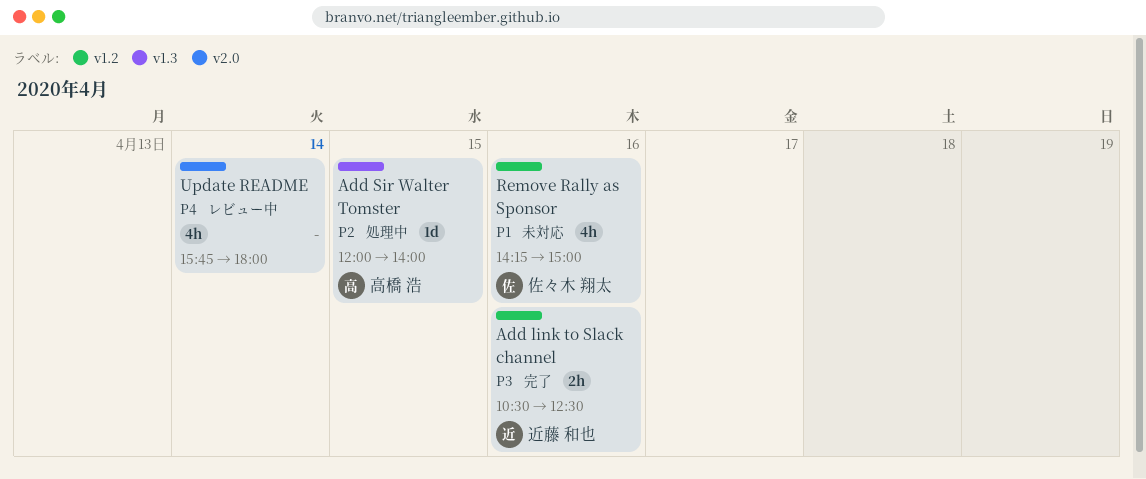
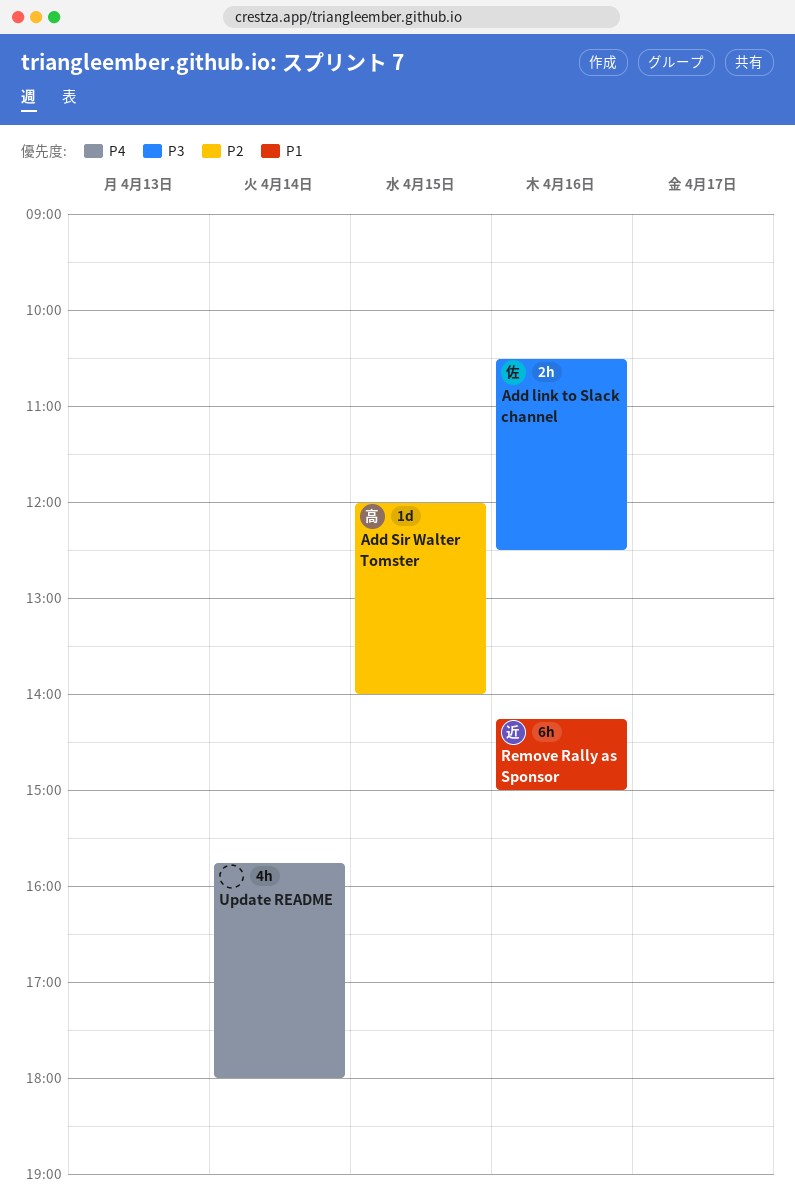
Add link to Slack channel, owner: 近藤 和也 -> 佐々木 翔太
Remove Rally as Sponsor, owner: 佐々木 翔太 -> 近藤 和也
Remove Rally as Sponsor, estimate: 4h -> 6h

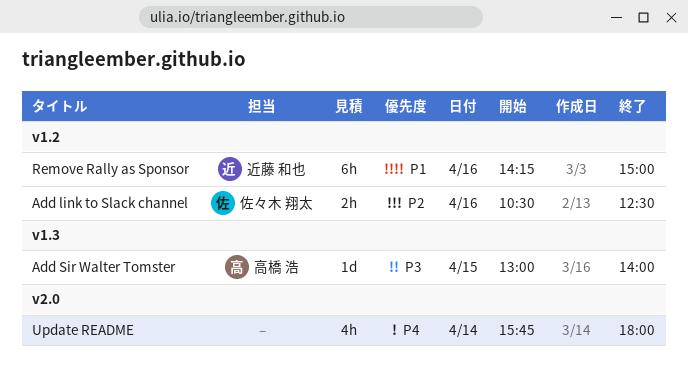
Add link to Slack channel, priority: P3 -> P2
Add Sir Walter Tomster, priority: P2 -> P3
Add Sir Walter Tomster, begins: 12:00 -> 13:00

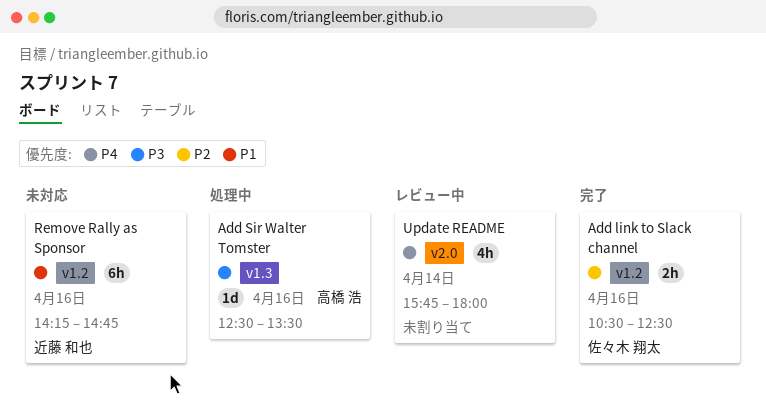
Add Sir Walter Tomster, day: Apr 15 -> Apr 16
Add Sir Walter Tomster, begins: 13:00 -> 12:30
Add Sir Walter Tomster, ends: 14:00 -> 13:30
Remove Rally as Sponsor, ends: 15:00 -> 14:45

